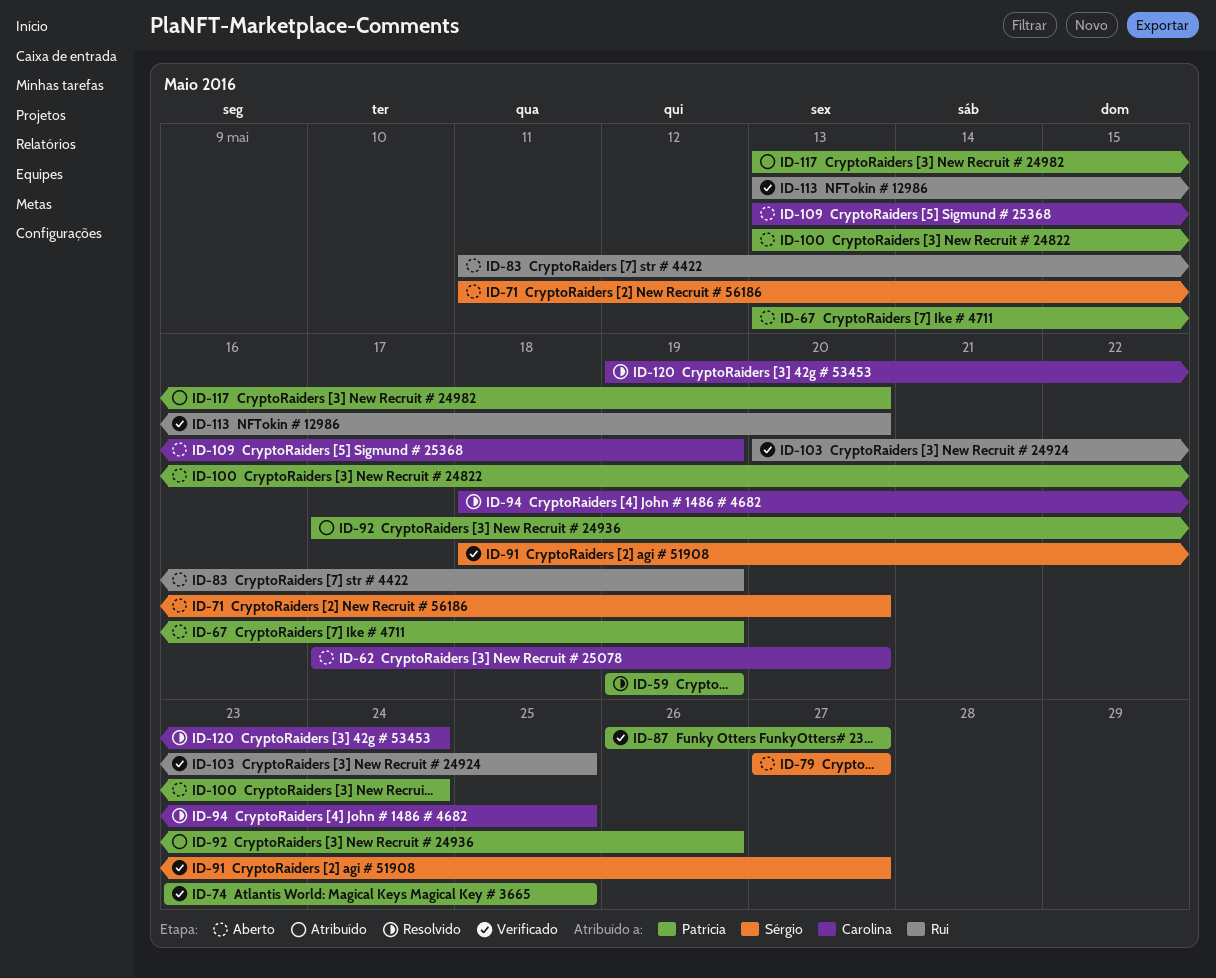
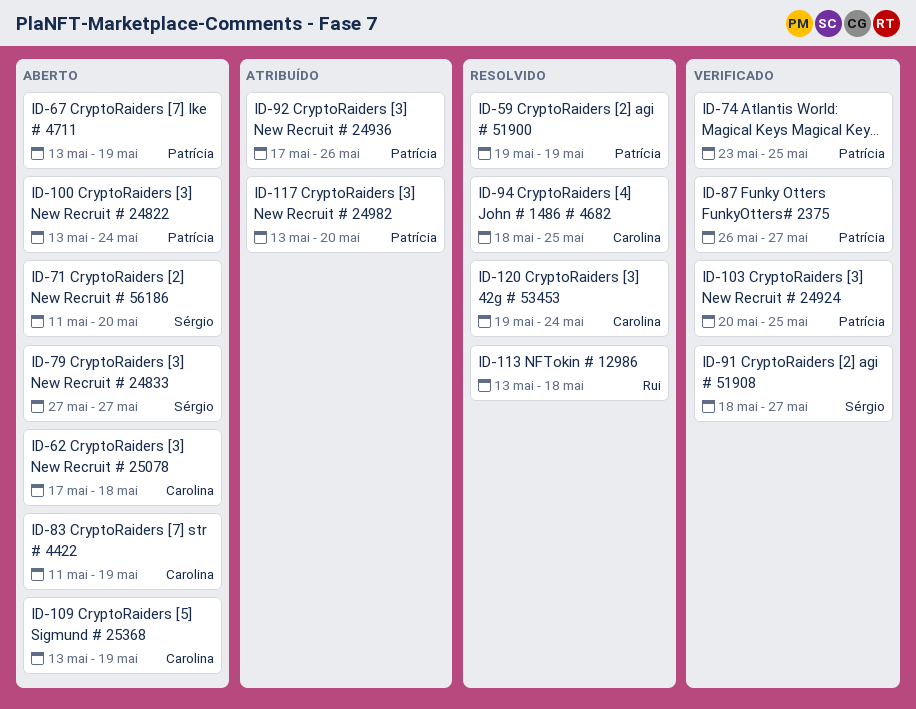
ID-62, due: May 20 -> May 18
ID-83, owner: Rui -> Carolina
ID-103, owner: Rui -> Patrícia
ID-113, status: Verificado -> Resolvido
ID-113, due: May 20 -> May 18

